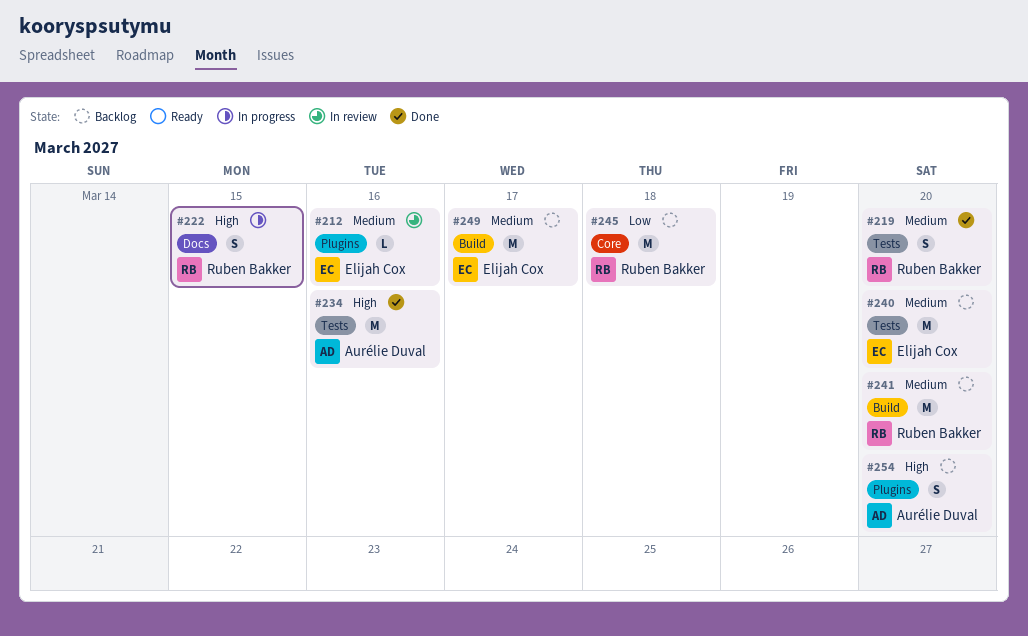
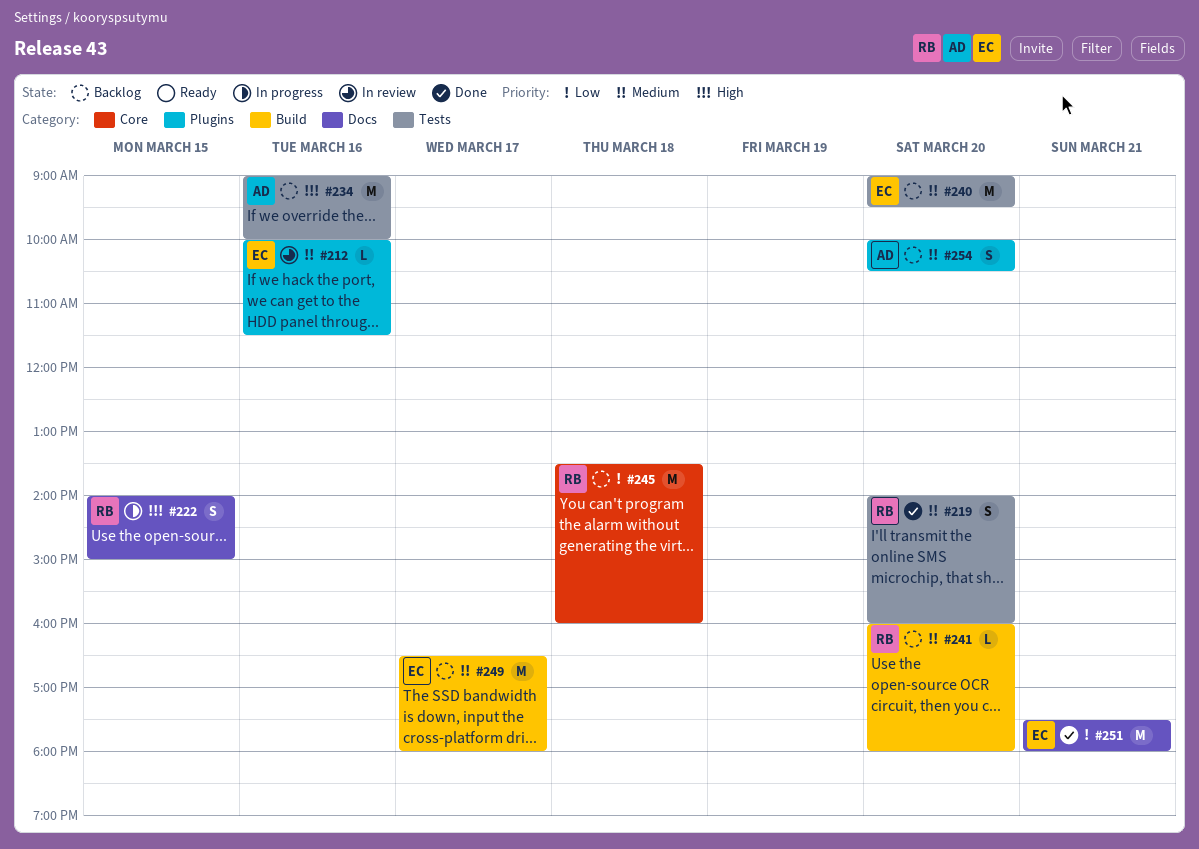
#234, status: Done -> Backlog
#241, estimate: M -> L
#251: none -> present
#254, priority: High -> Medium

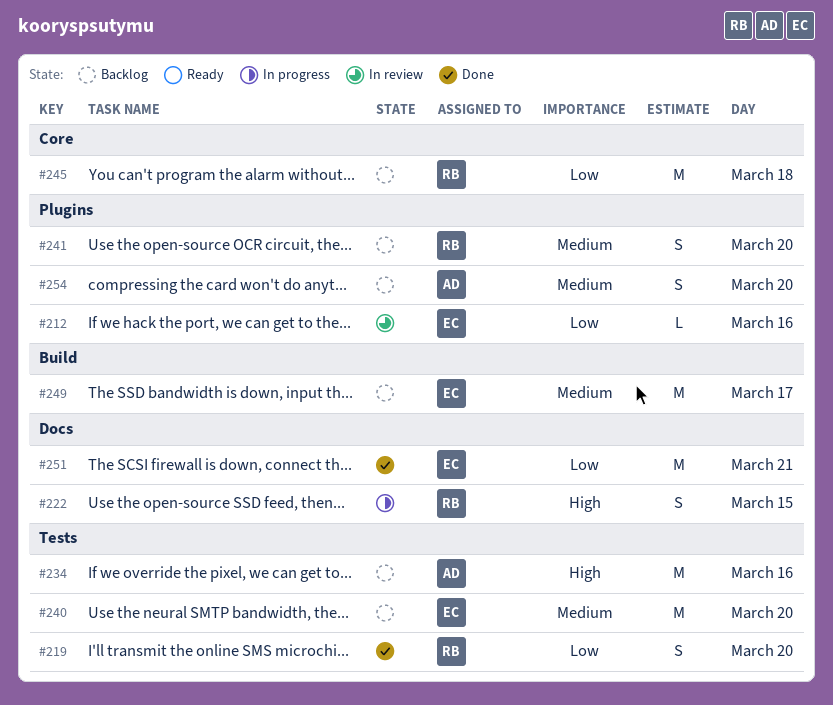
#212, priority: Medium -> Low
#219, priority: Medium -> Low
#241, label: Build -> Plugins
#241, estimate: L -> S

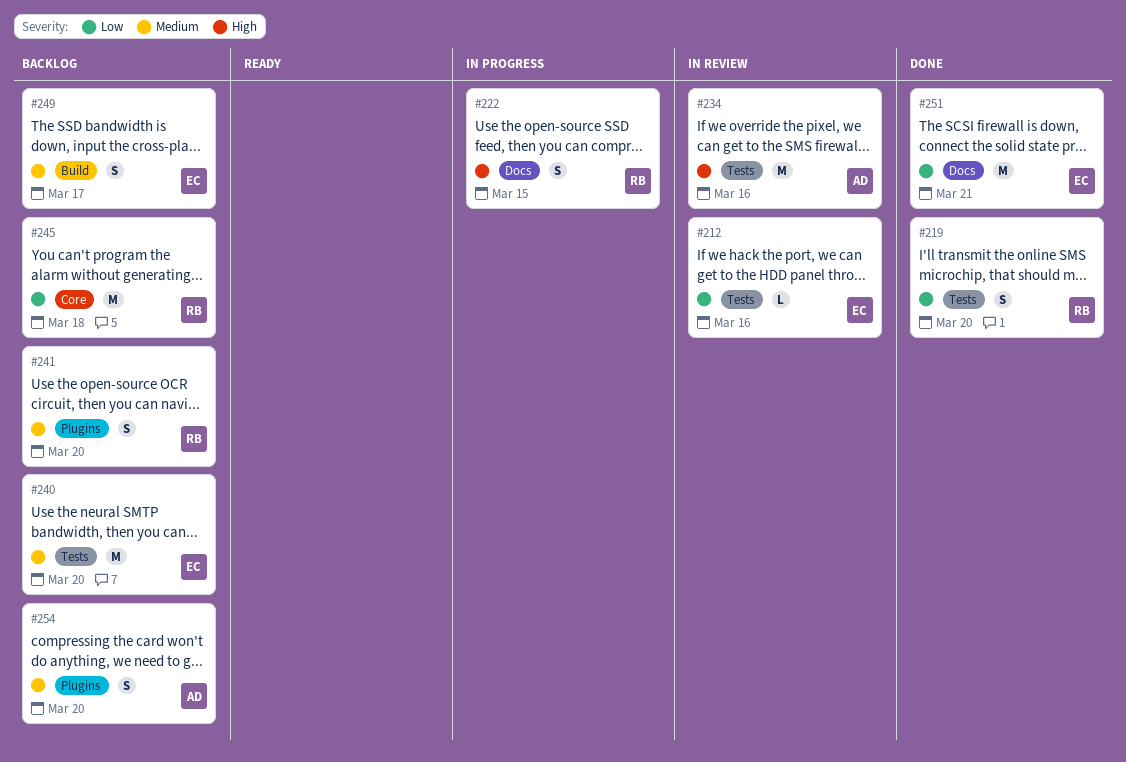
#212, label: Plugins -> Tests
#234, status: Backlog -> In review
#249, estimate: M -> S

